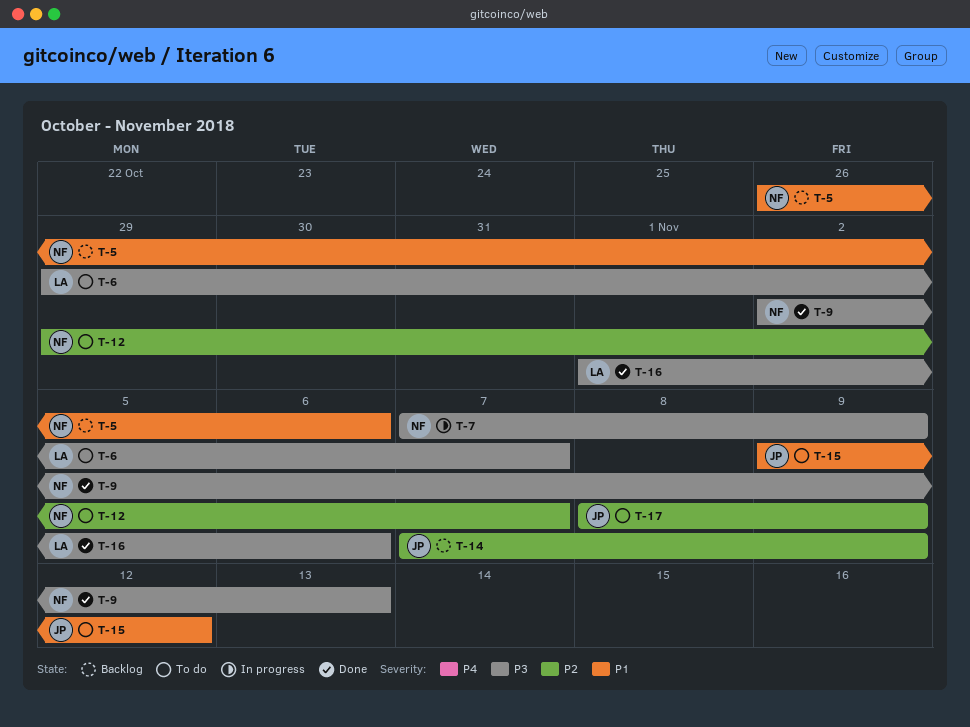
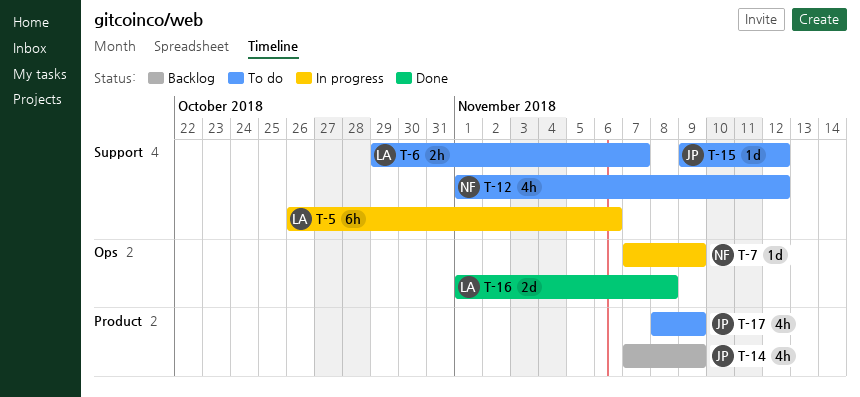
T-5, status: Backlog -> In progress
T-5, owner: NF -> LA
T-9: present -> none
T-12, start: Oct 29 -> Nov 1
T-12, due: Nov 7 -> Nov 12
T-16, due: Nov 6 -> Nov 8

